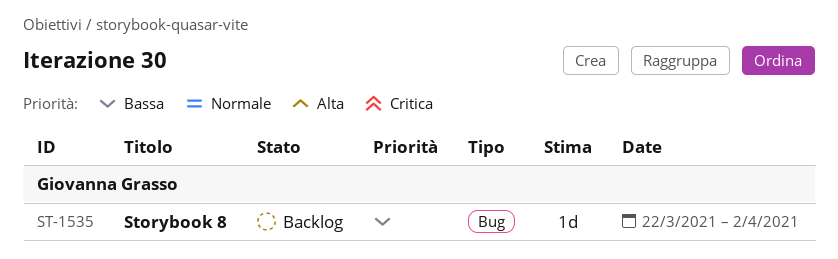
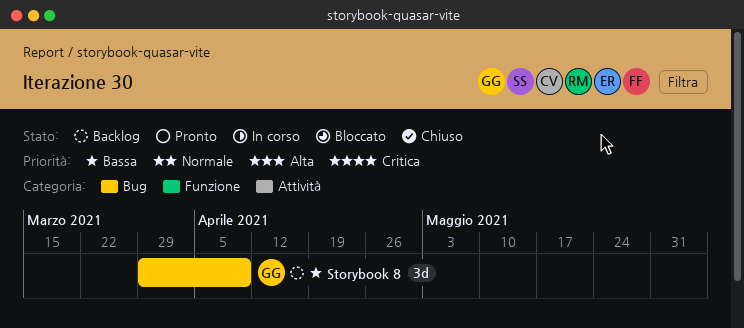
Storybook 8, estimate: 1d -> 3d
Storybook 8, start: Mar 22 -> Mar 29
Storybook 8, due: Apr 2 -> Apr 9

